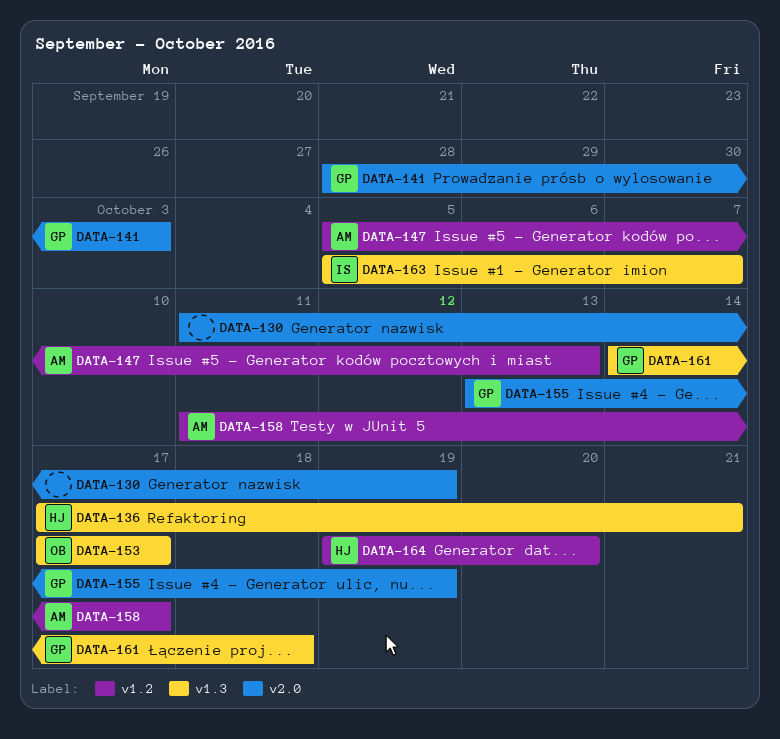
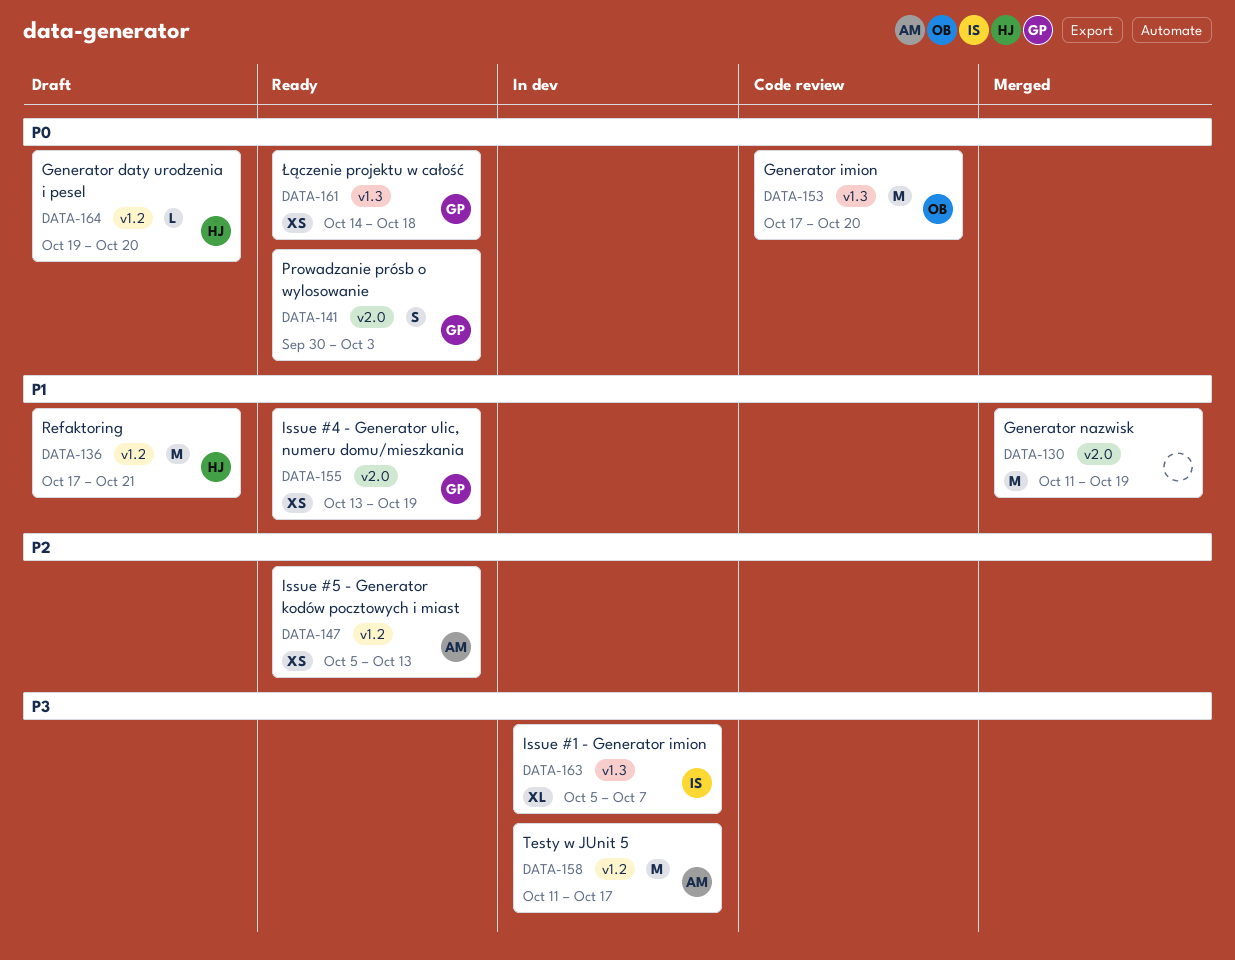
DATA-136, label: v1.3 -> v1.2
DATA-141, start: Sep 28 -> Sep 30
DATA-153, due: Oct 17 -> Oct 20

